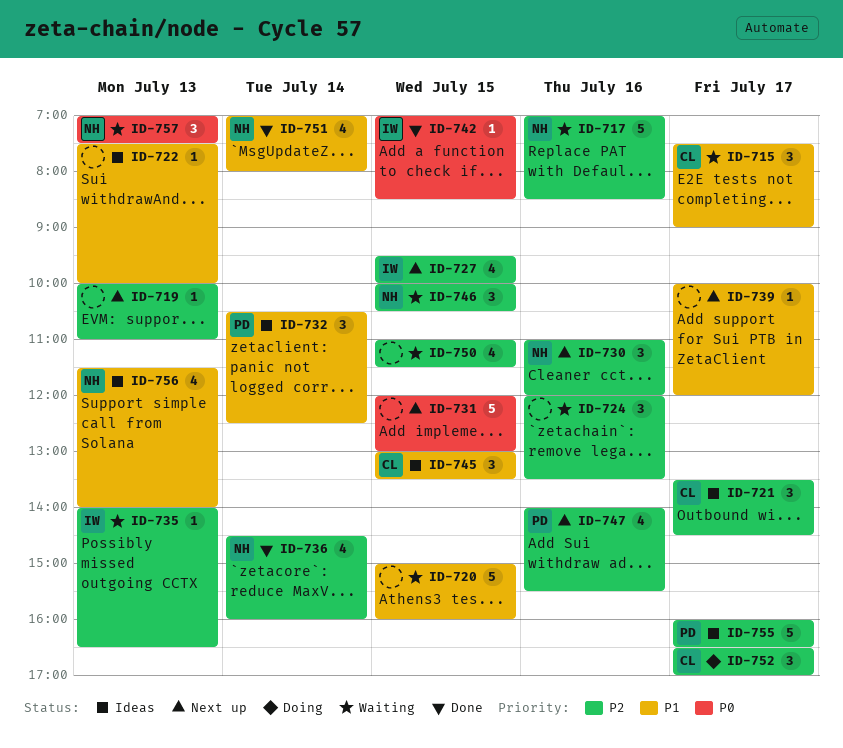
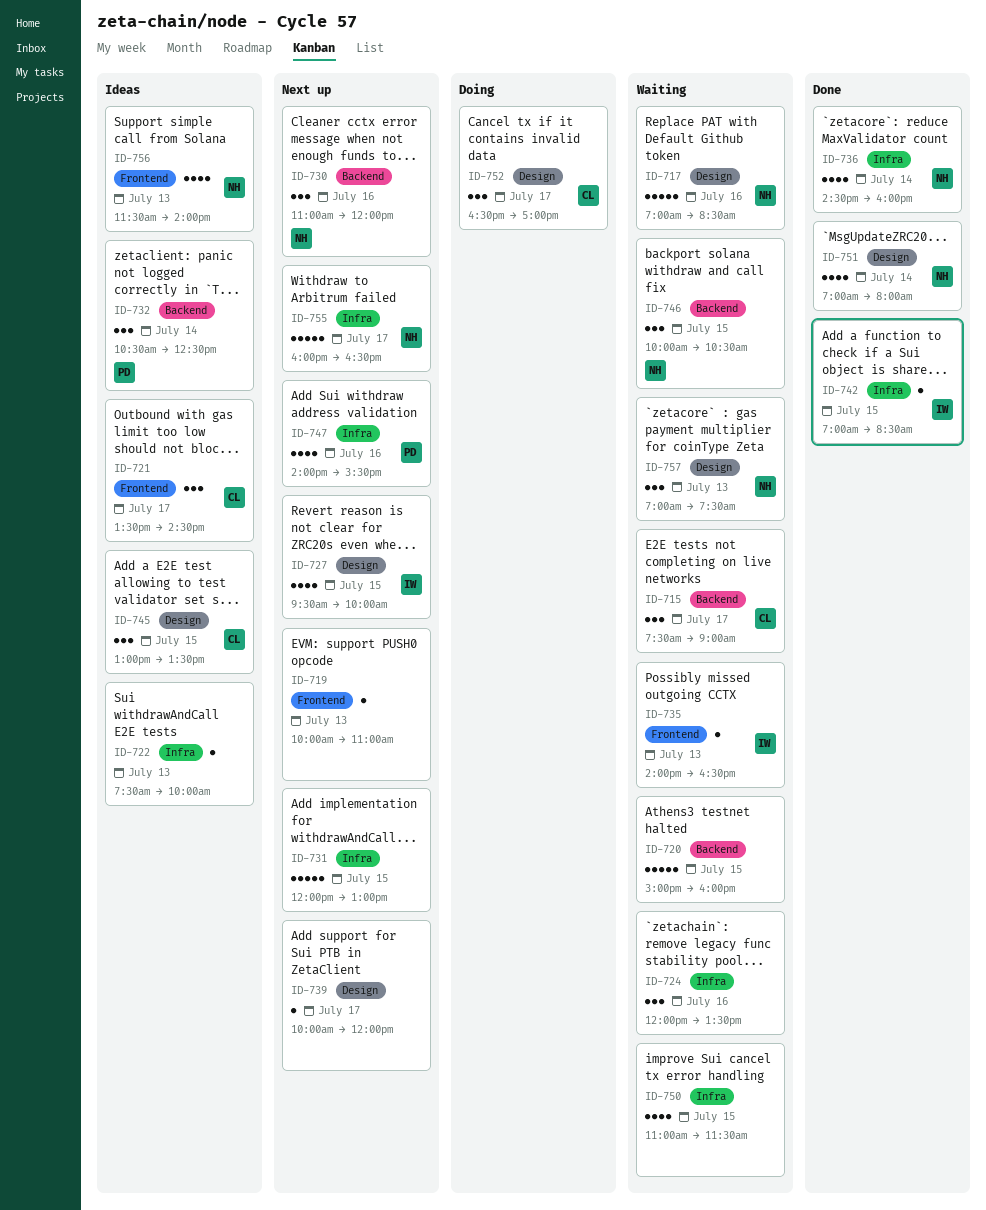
ID-755, status: Ideas -> Next up
ID-755, owner: PD -> NH

